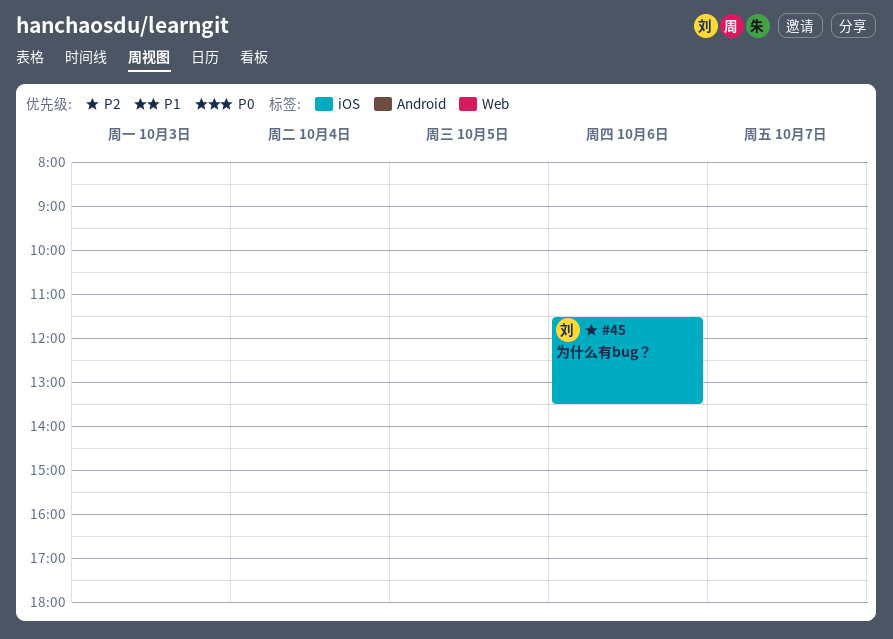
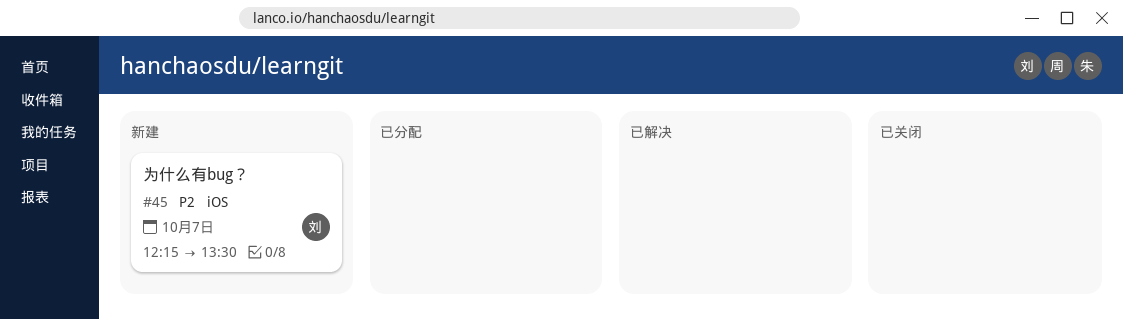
#45, day: Oct 6 -> Oct 7
#45, begins: 11:30 -> 12:15

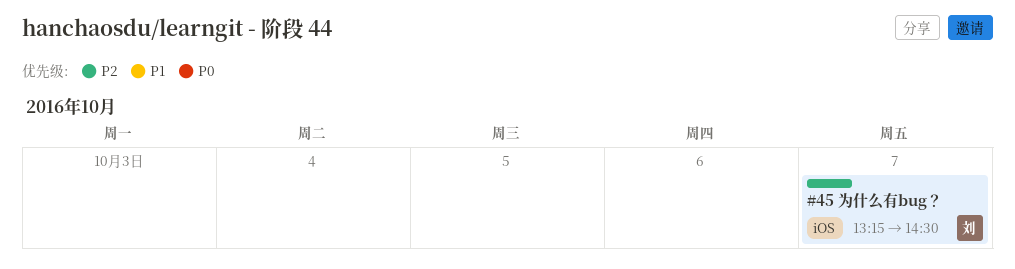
#45, begins: 12:15 -> 13:15
#45, ends: 13:30 -> 14:30

